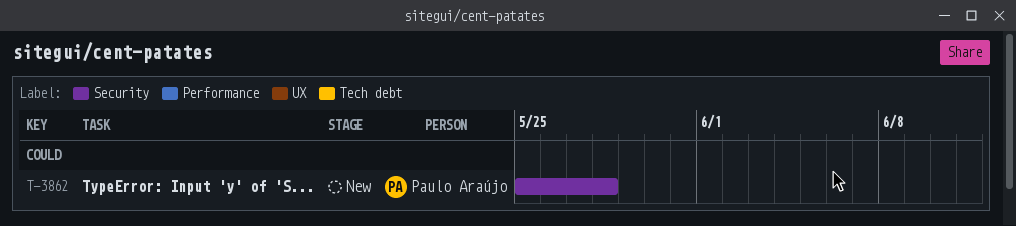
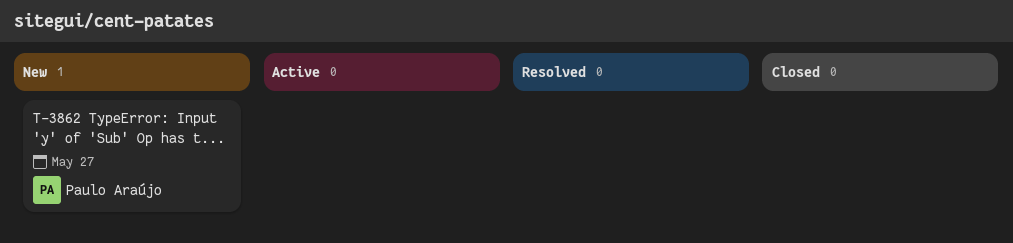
T-3862, due: May 28 -> May 27

